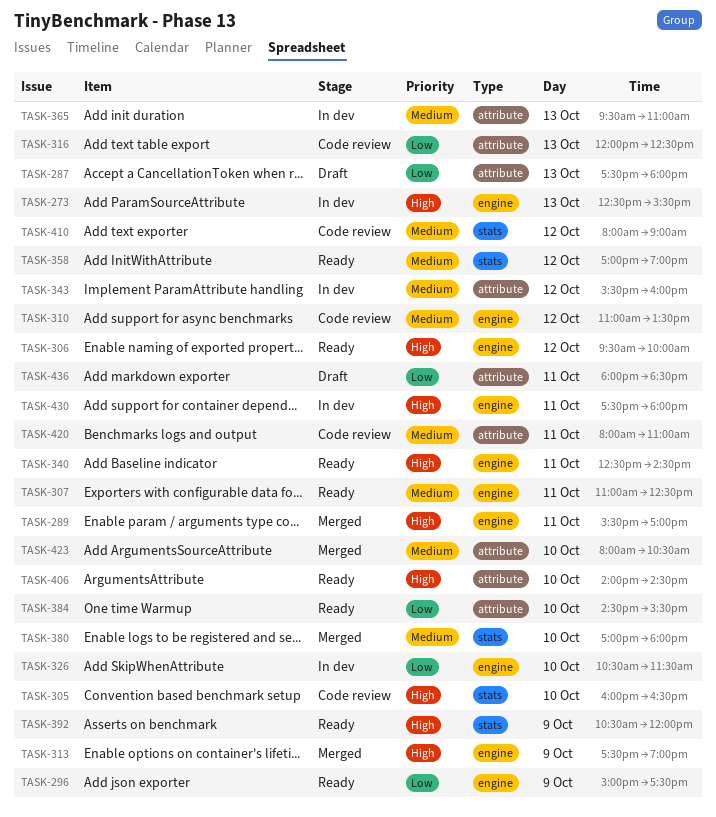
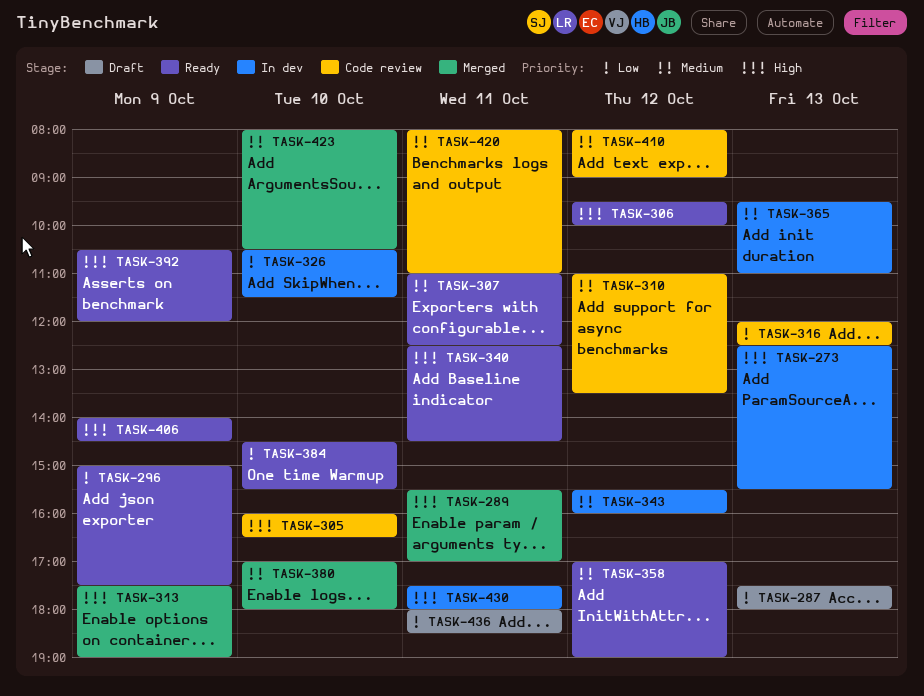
TASK-406, day: Oct 10 -> Oct 9

